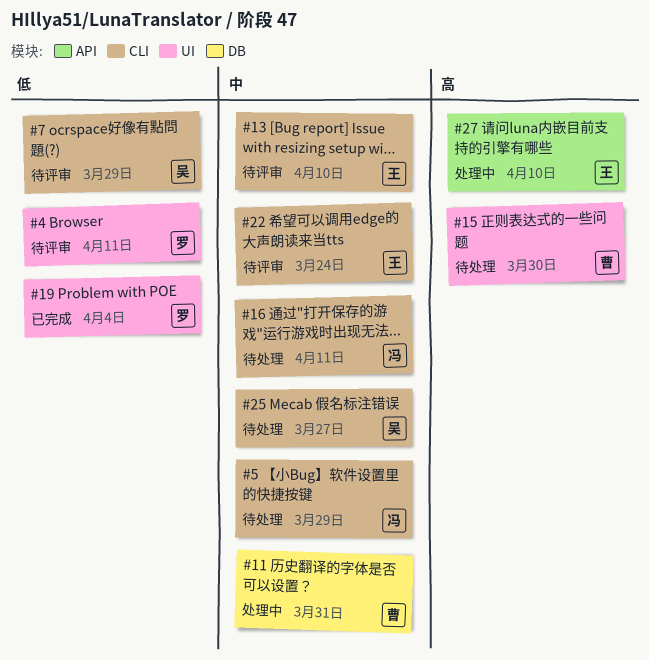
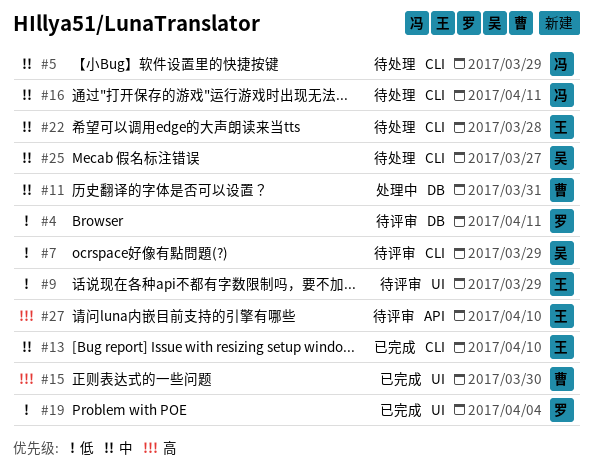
#4, label: UI -> DB
#9: none -> present
#13, status: 待评审 -> 已完成
#15, status: 待处理 -> 已完成
#22, status: 待评审 -> 待处理
#22, due: Mar 24 -> Mar 28
#27, status: 处理中 -> 待评审

